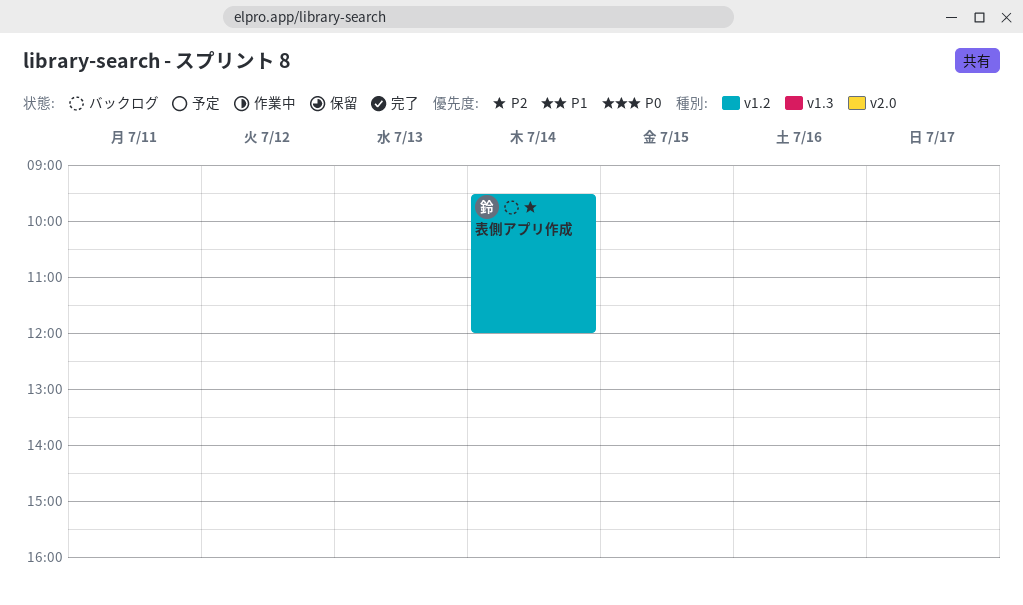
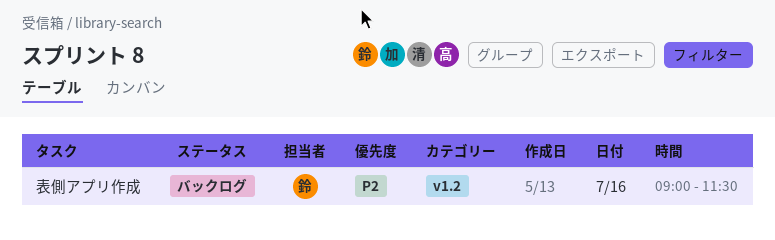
表側アプリ作成, day: Jul 14 -> Jul 16
表側アプリ作成, begins: 09:30 -> 09:00
表側アプリ作成, ends: 12:00 -> 11:30

